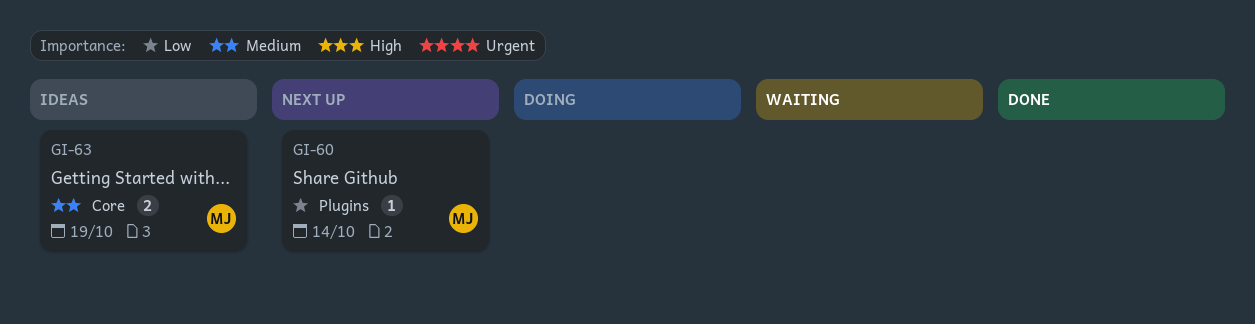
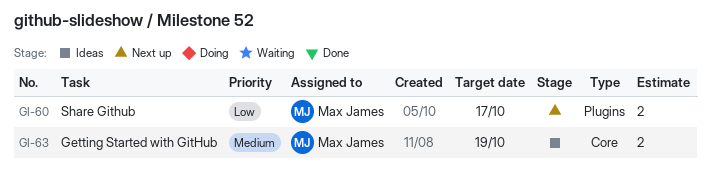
GI-60, estimate: 1 -> 2
GI-60, due: Oct 14 -> Oct 17

